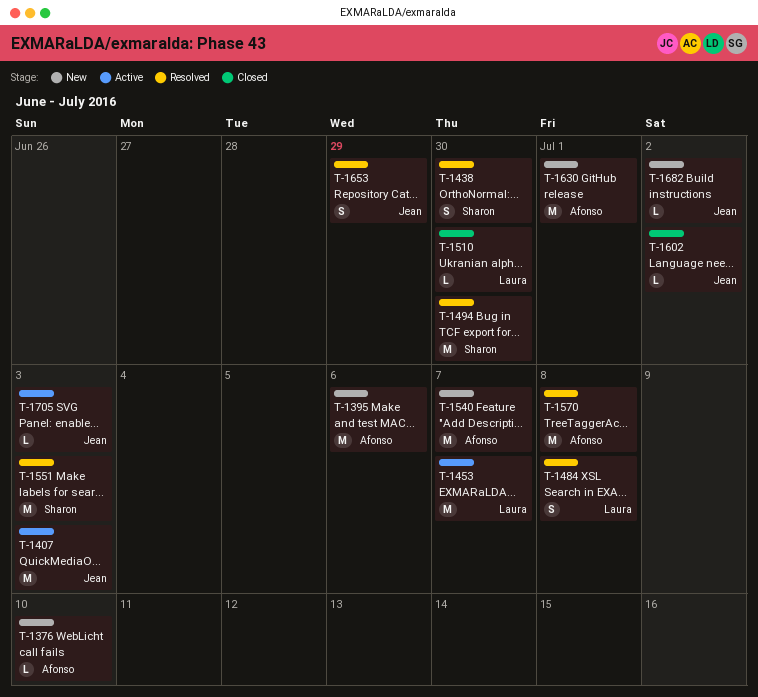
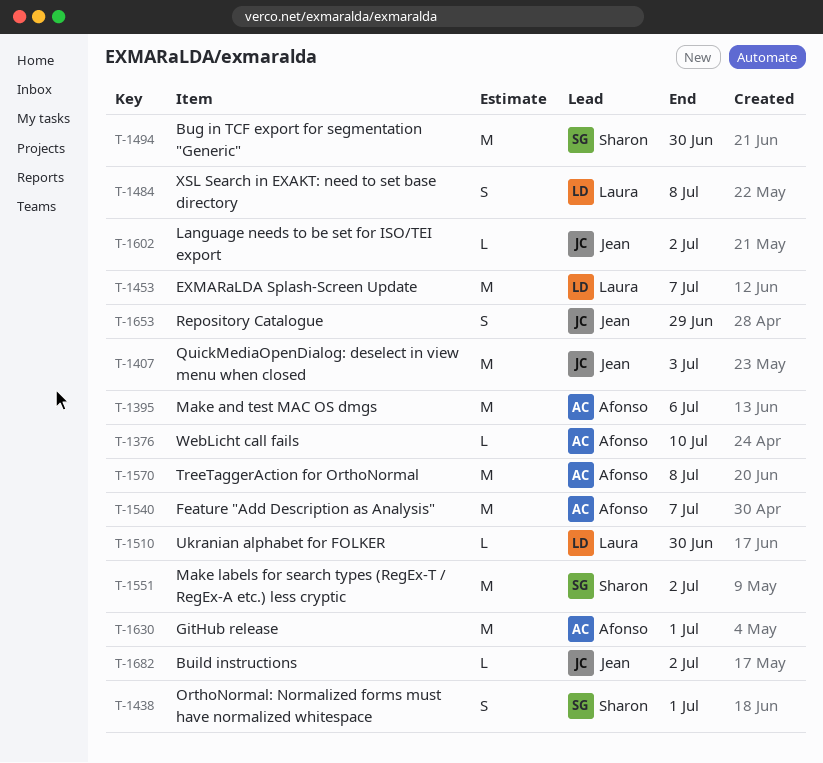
T-1438, due: Jun 30 -> Jul 1
T-1551, due: Jul 3 -> Jul 2
T-1705: present -> none

